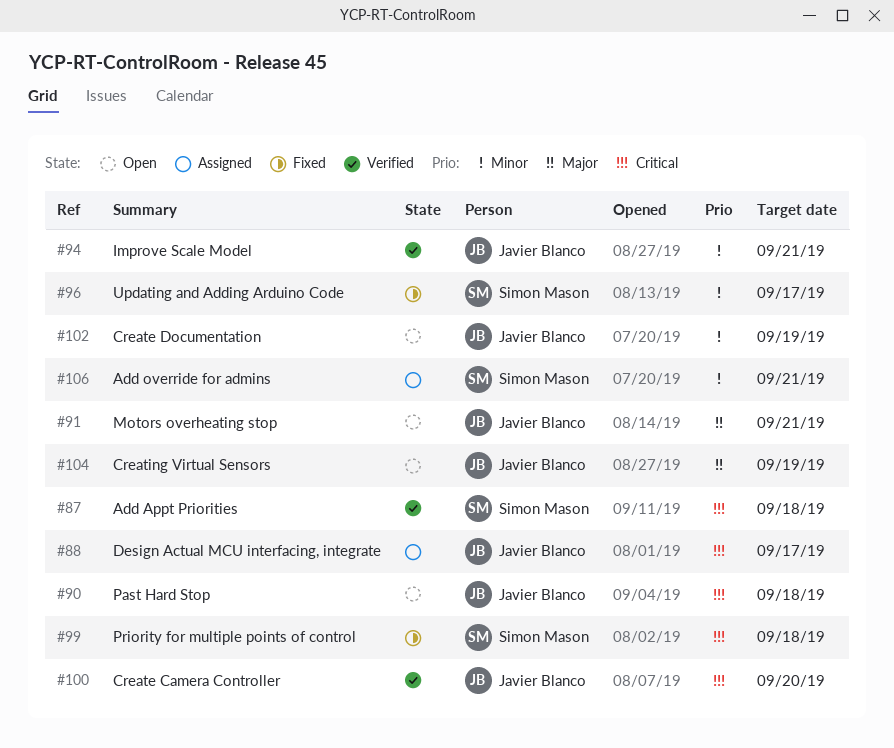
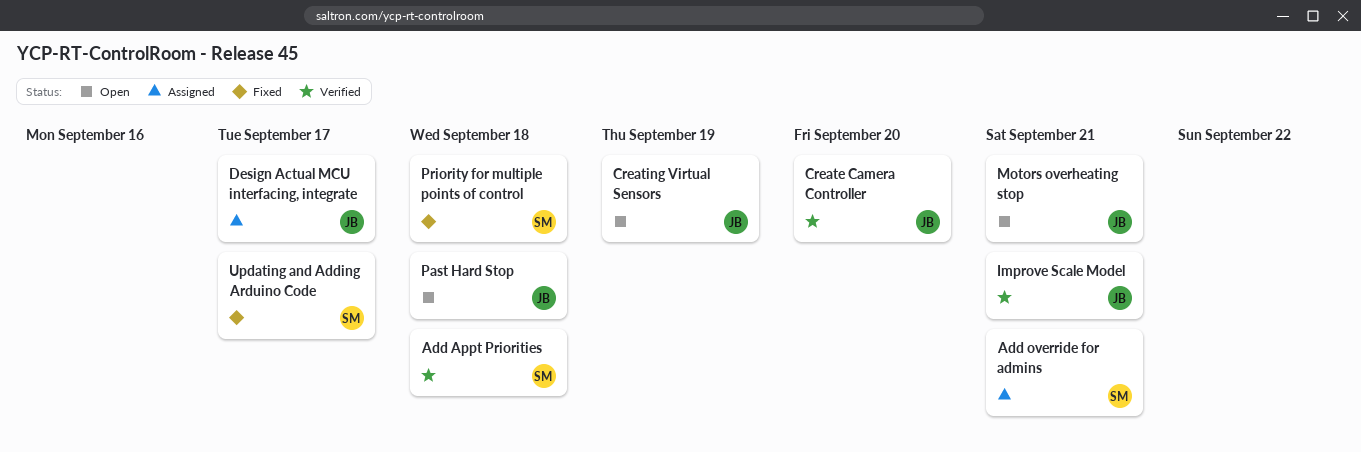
Create Documentation: present -> none

